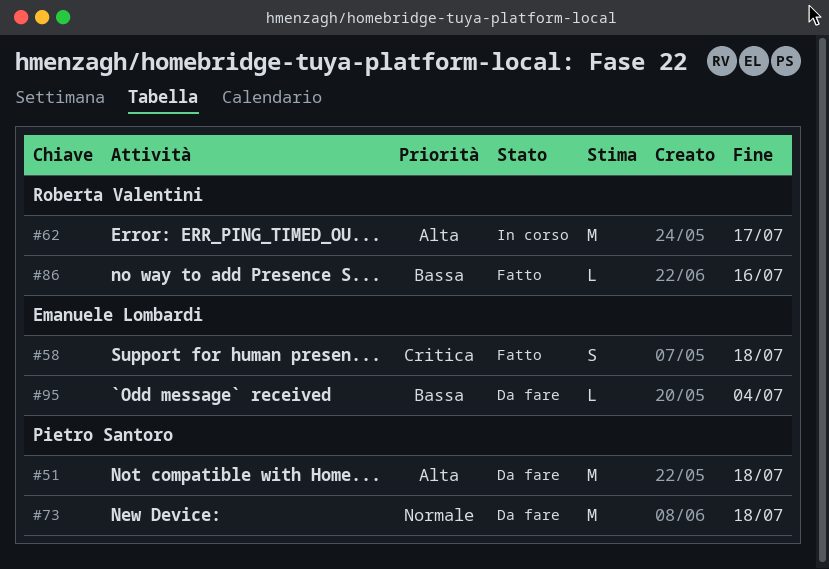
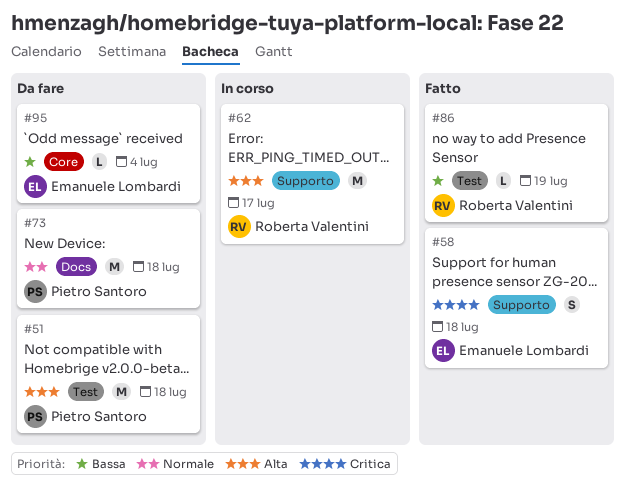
#86, due: Jul 16 -> Jul 19

